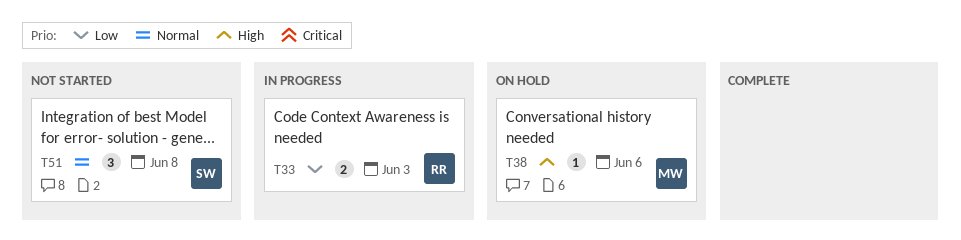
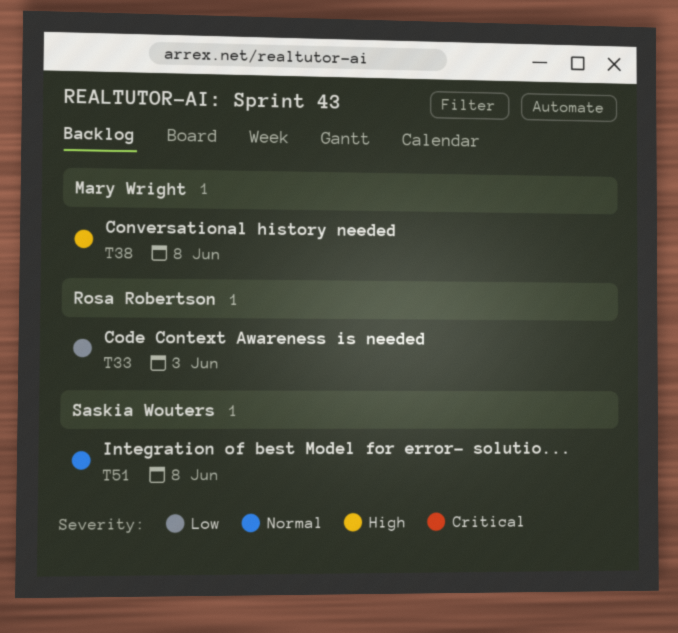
T38, due: Jun 6 -> Jun 8

